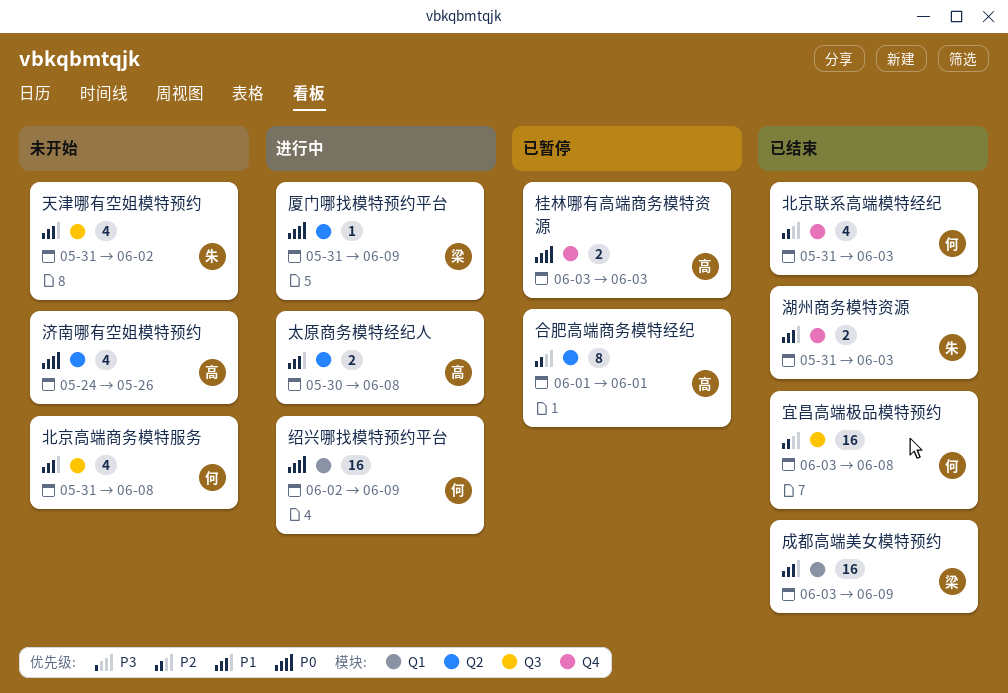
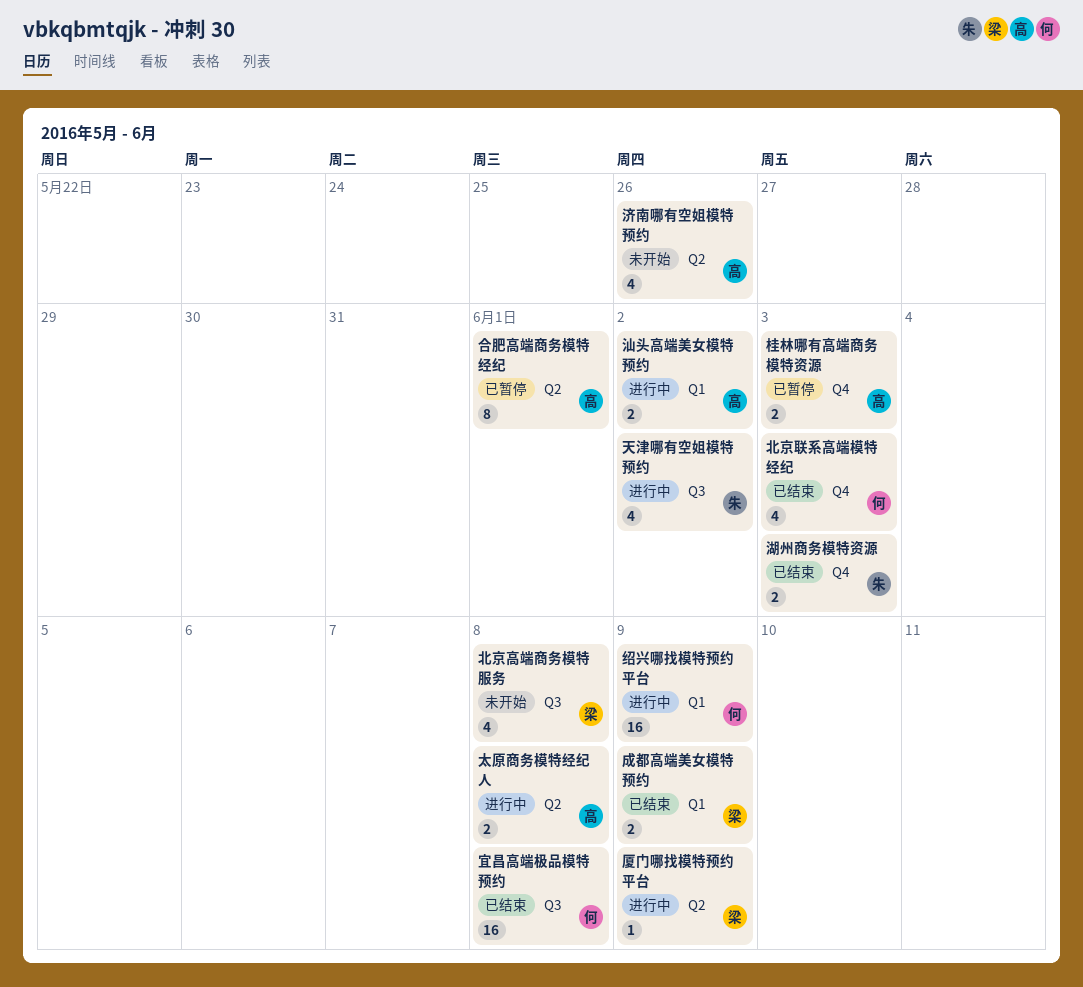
北京高端商务模特服务, owner: 何 -> 梁
天津哪有空姐模特预约, status: 未开始 -> 进行中
成都高端美女模特预约, estimate: 16 -> 2
汕头高端美女模特预约: none -> present

